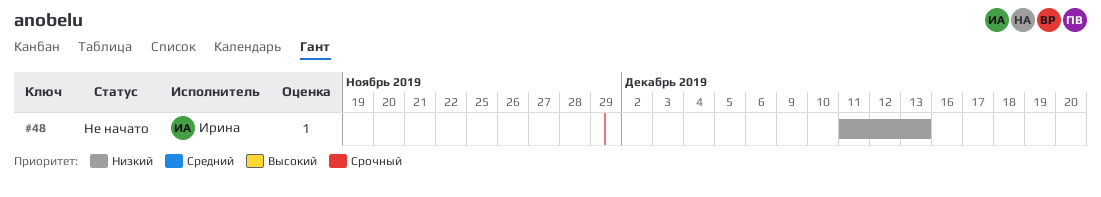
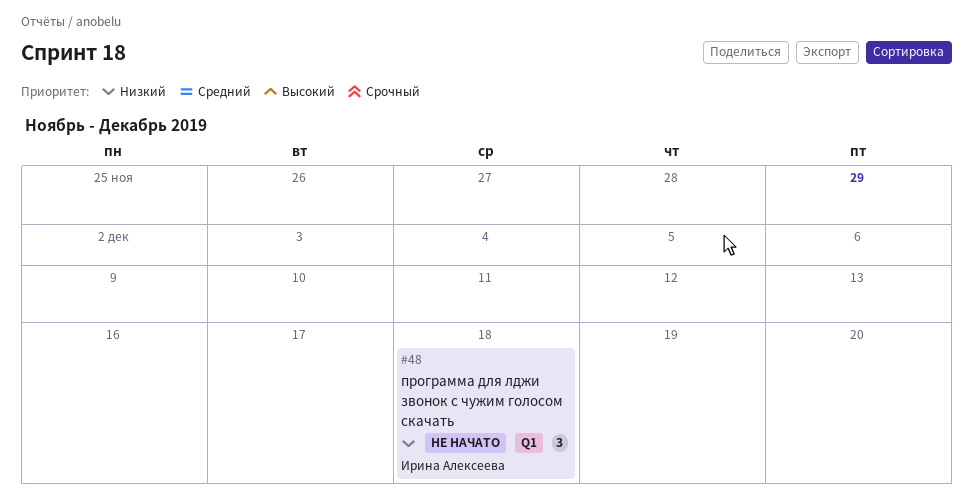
#48, estimate: 1 -> 3
#48, due: Dec 13 -> Dec 18

